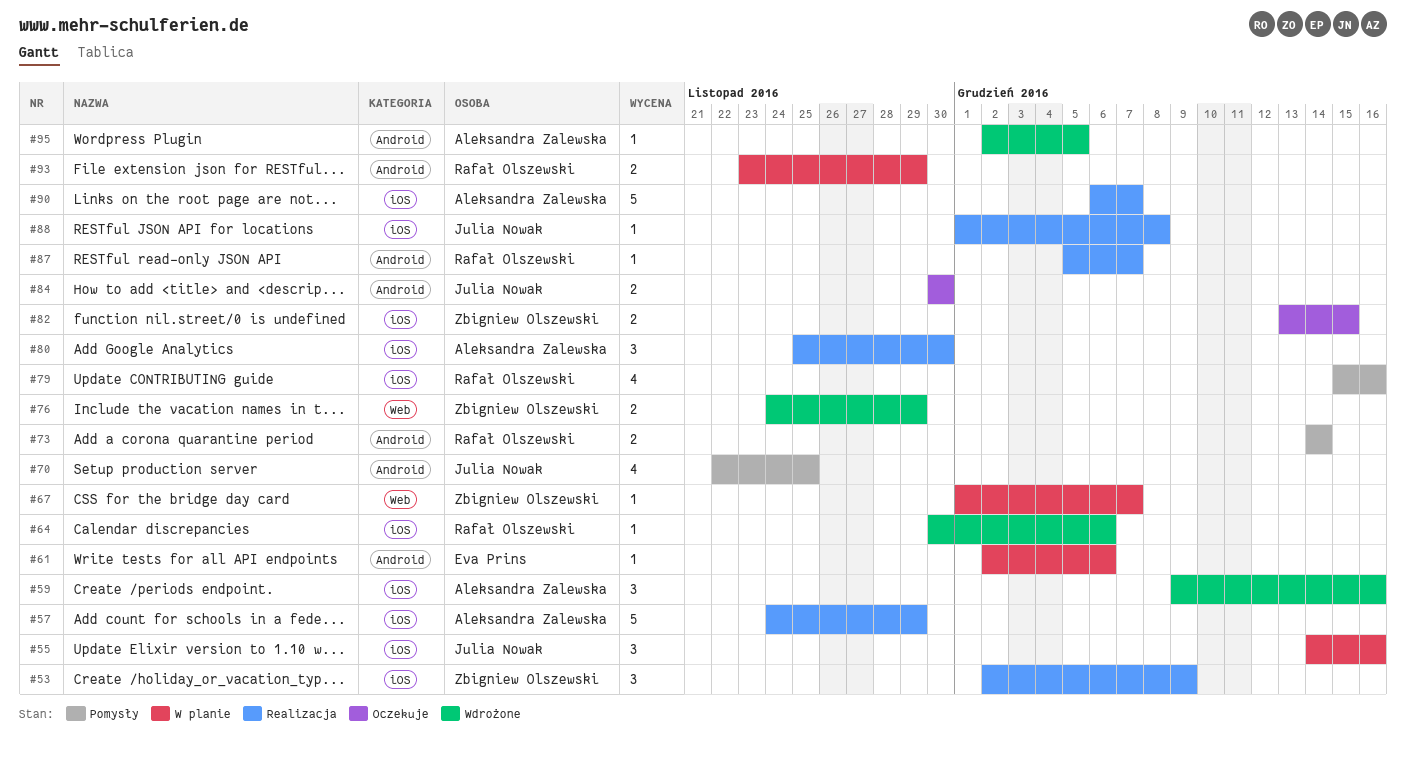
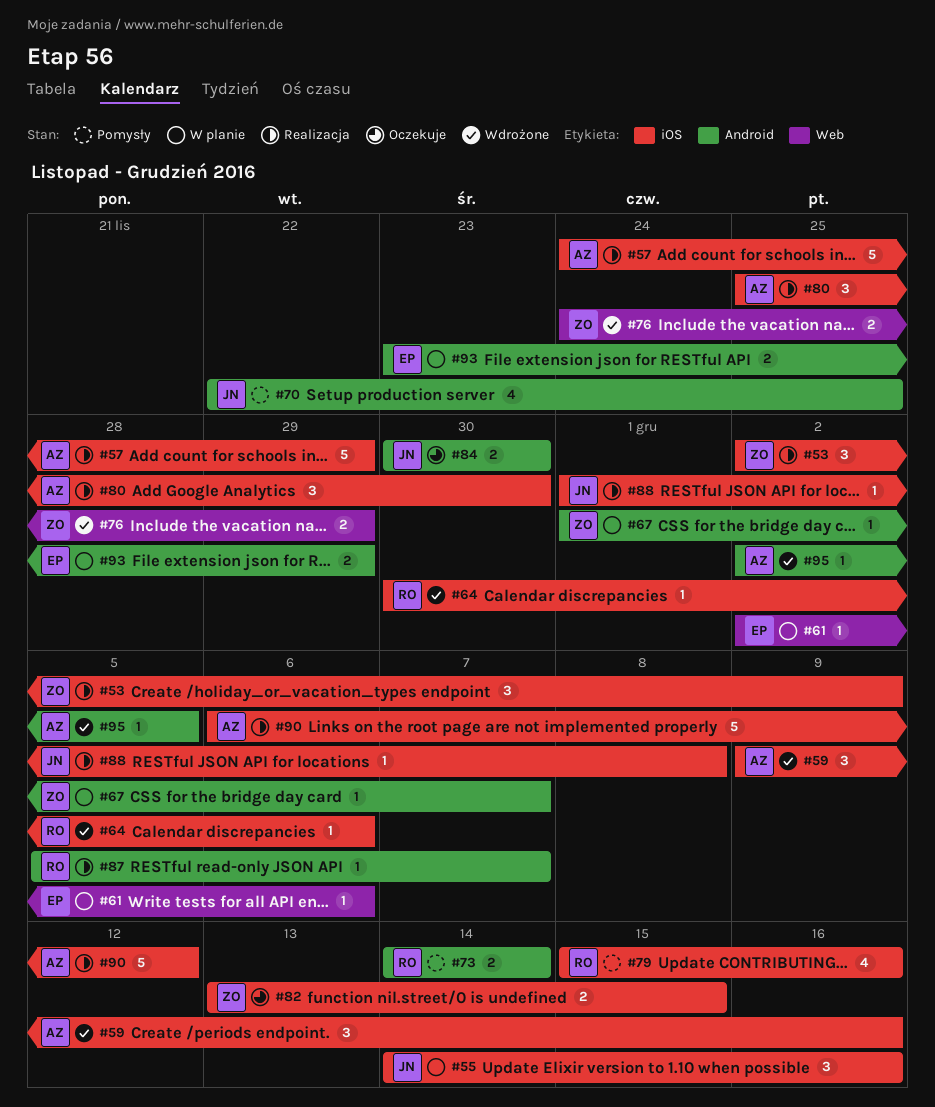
#61, label: Android -> Web
#67, label: Web -> Android
#90, due: Dec 7 -> Dec 12
#93, owner: Rafał Olszewski -> Eva Prins

